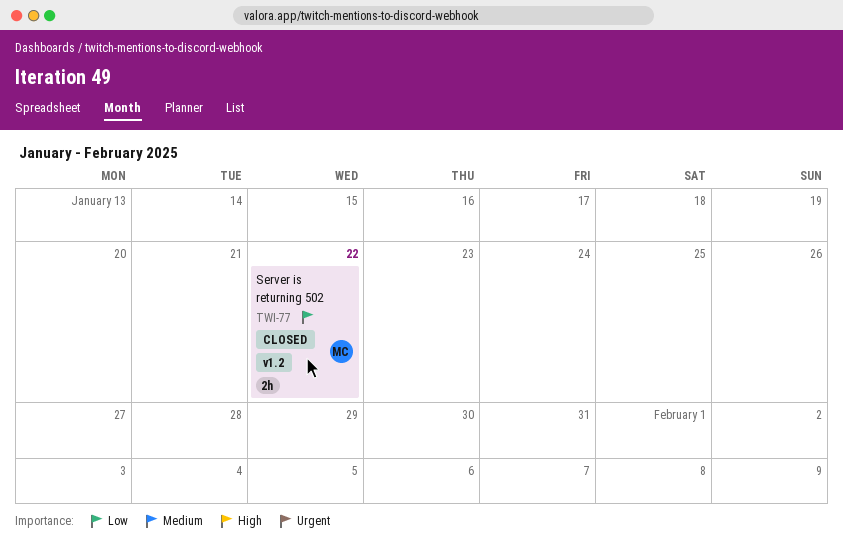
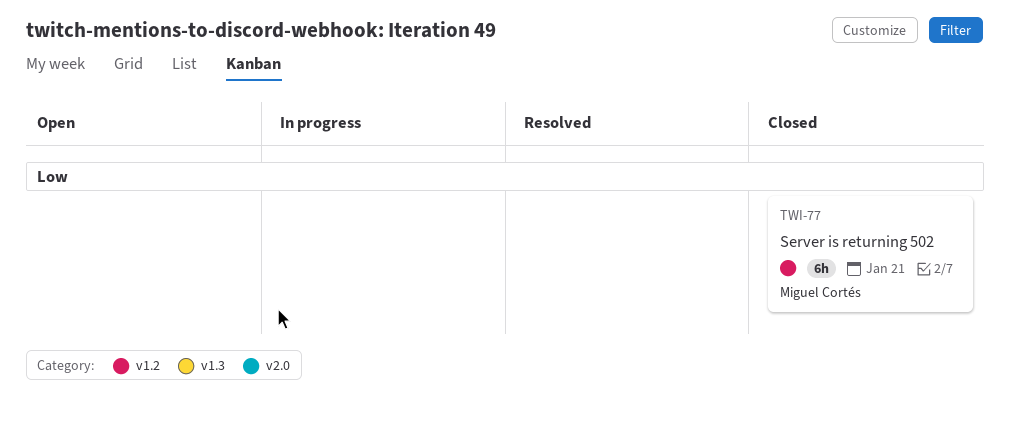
TWI-77, estimate: 2h -> 6h
TWI-77, due: Jan 22 -> Jan 21

